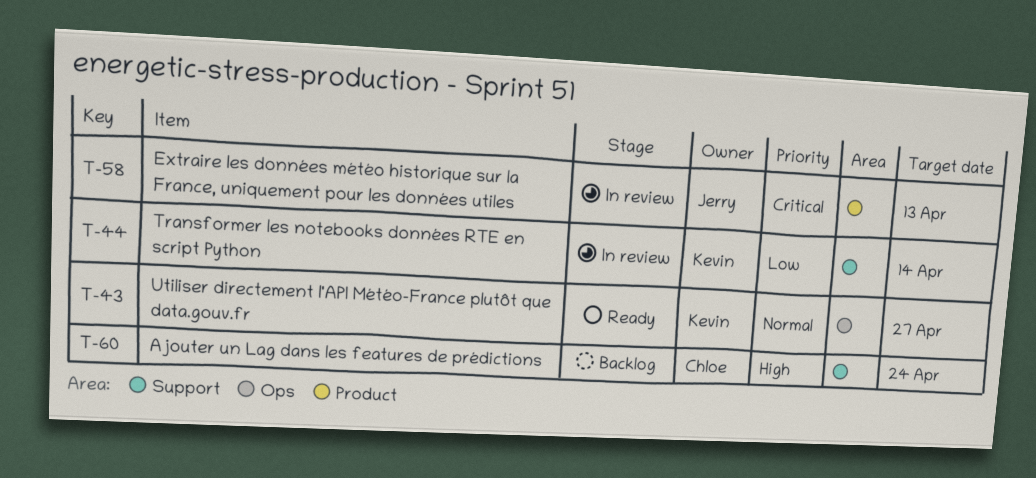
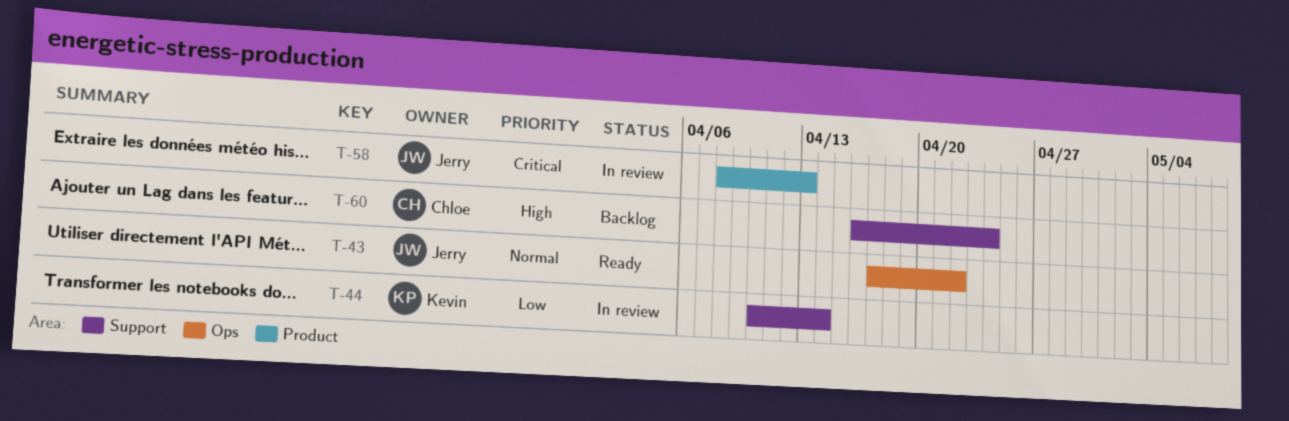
T-43, owner: Kevin -> Jerry
T-43, due: Apr 27 -> Apr 22

